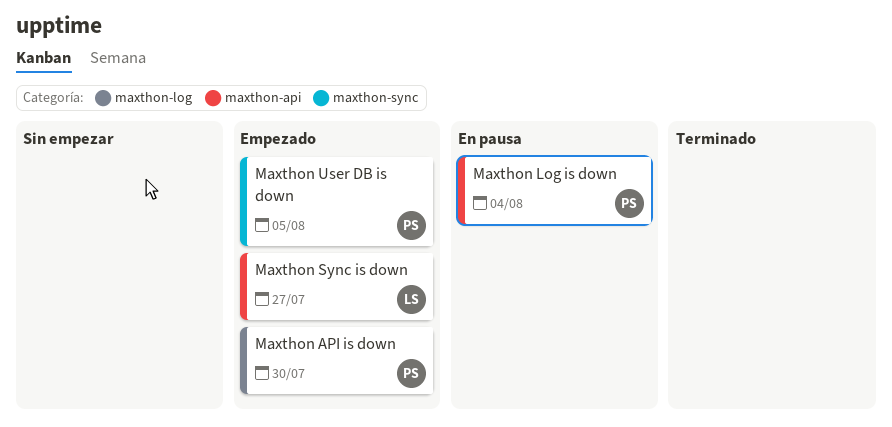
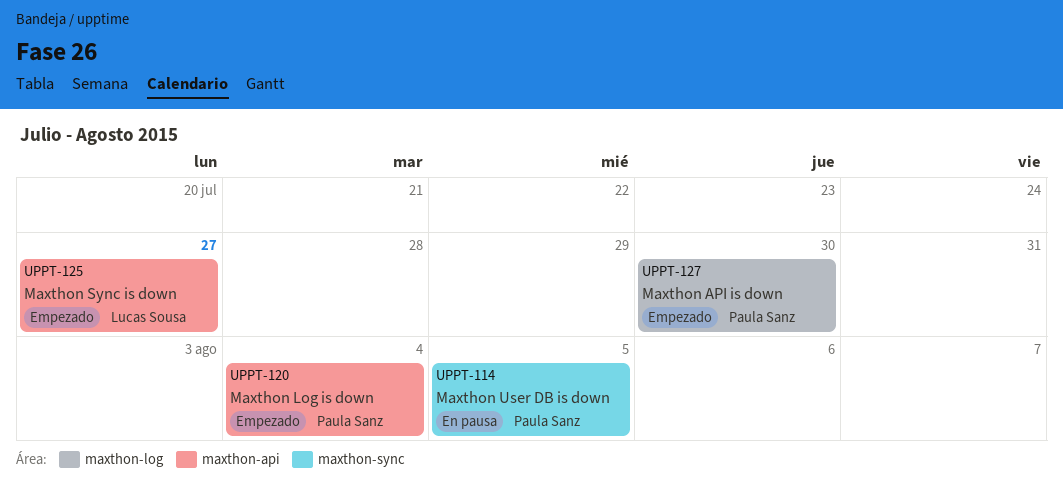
Maxthon Log is down, status: En pausa -> Empezado
Maxthon User DB is down, status: Empezado -> En pausa

